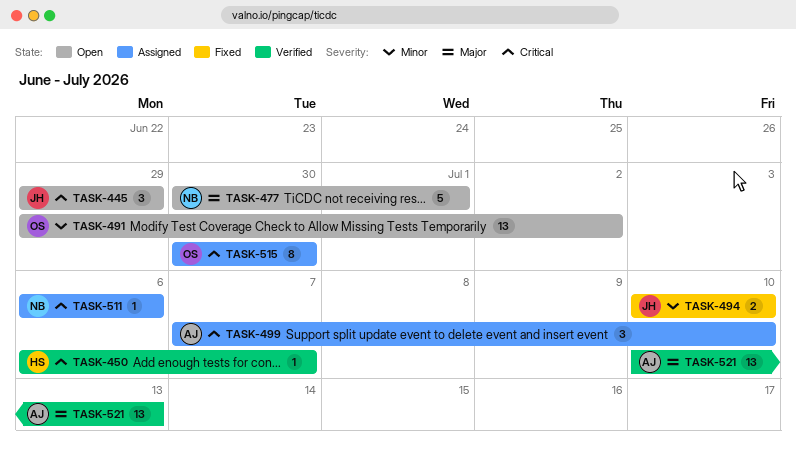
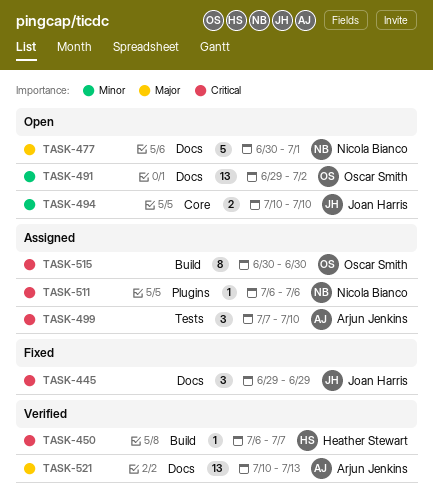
TASK-445, status: Open -> Fixed
TASK-494, status: Fixed -> Open

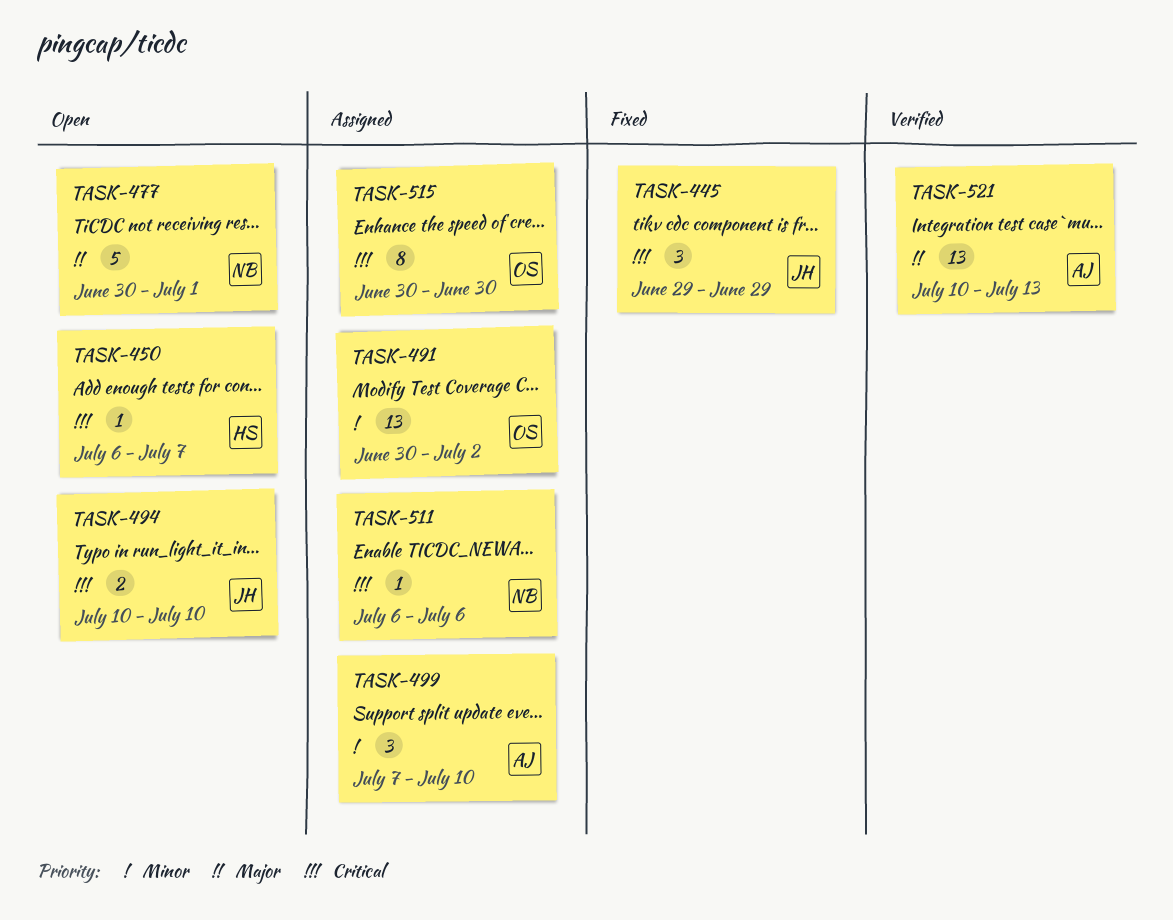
TASK-450, status: Verified -> Open
TASK-491, status: Open -> Assigned
TASK-491, start: Jun 29 -> Jun 30
TASK-494, priority: Minor -> Critical
TASK-499, priority: Critical -> Minor

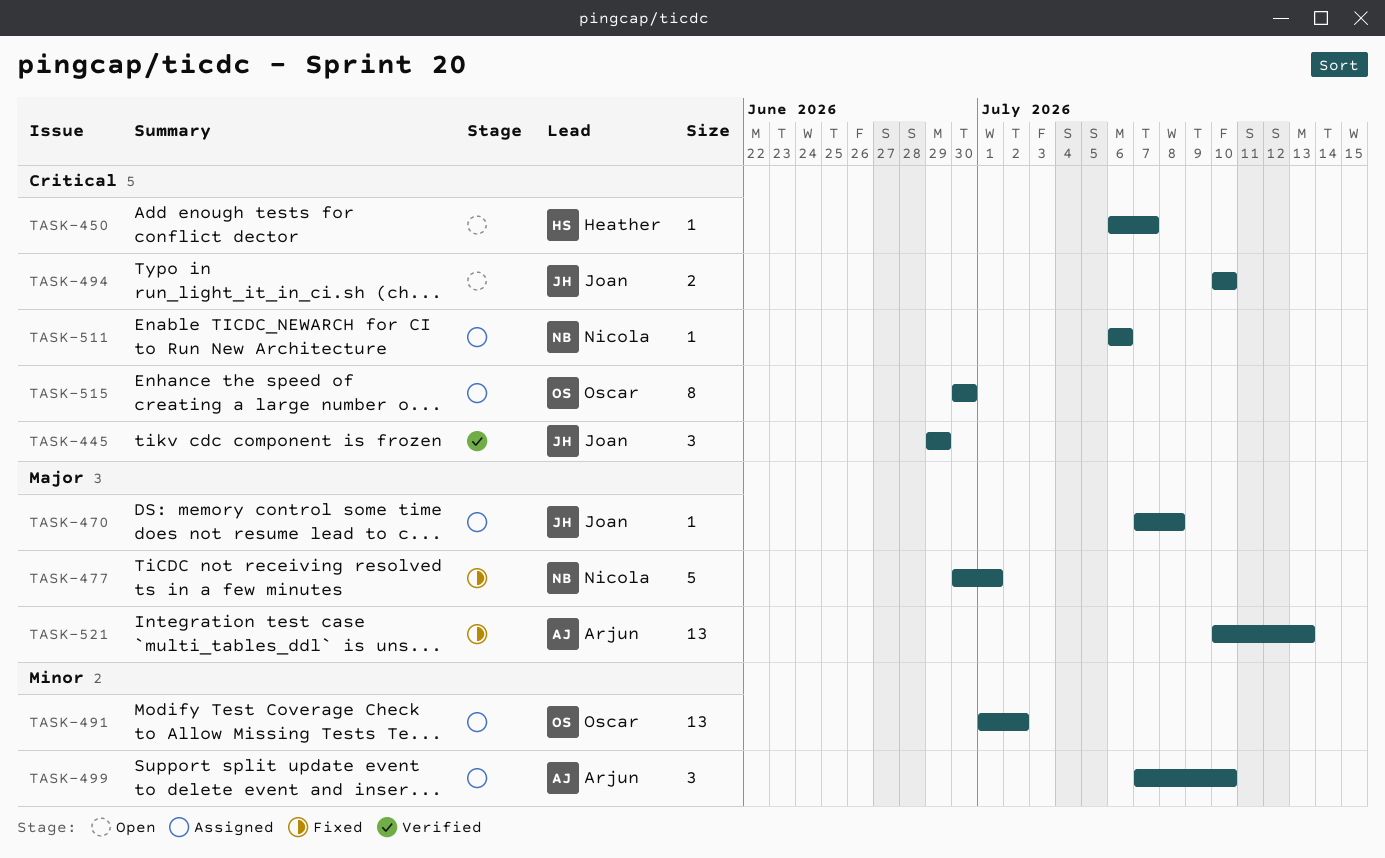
TASK-445, status: Fixed -> Verified
TASK-470: none -> present
TASK-477, status: Open -> Fixed
TASK-491, start: Jun 30 -> Jul 1
TASK-521, status: Verified -> Fixed

